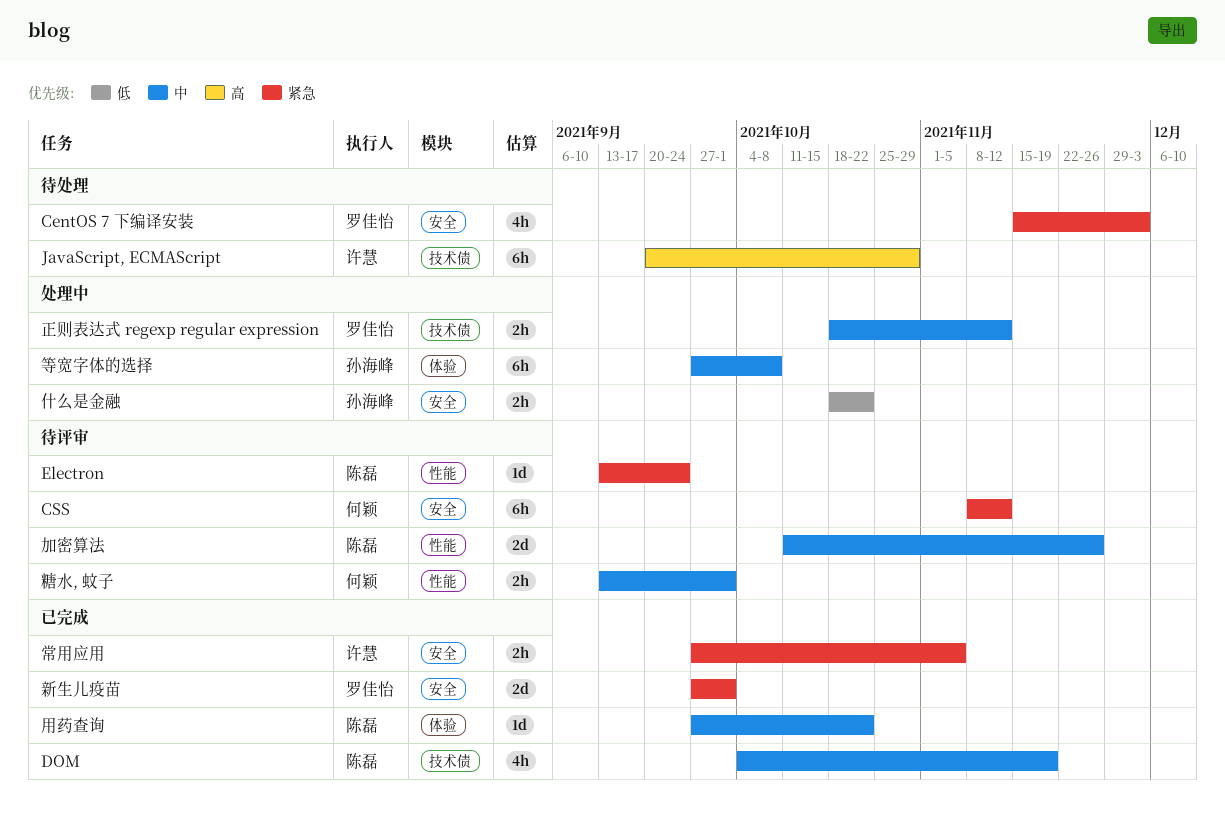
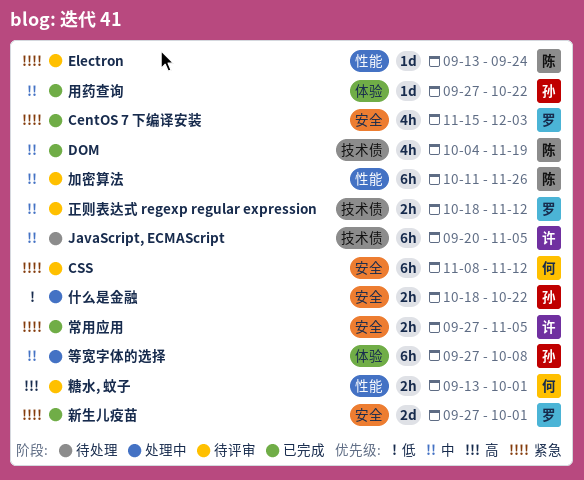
CentOS 7 下编译安装, status: 待处理 -> 已完成
JavaScript, ECMAScript, priority: 高 -> 中
JavaScript, ECMAScript, due: Oct 29 -> Nov 5
加密算法, estimate: 2d -> 6h
正则表达式 regexp regular expression, status: 处理中 -> 待评审
用药查询, owner: 陈磊 -> 孙海峰
糖水, 蚊子, priority: 中 -> 高

